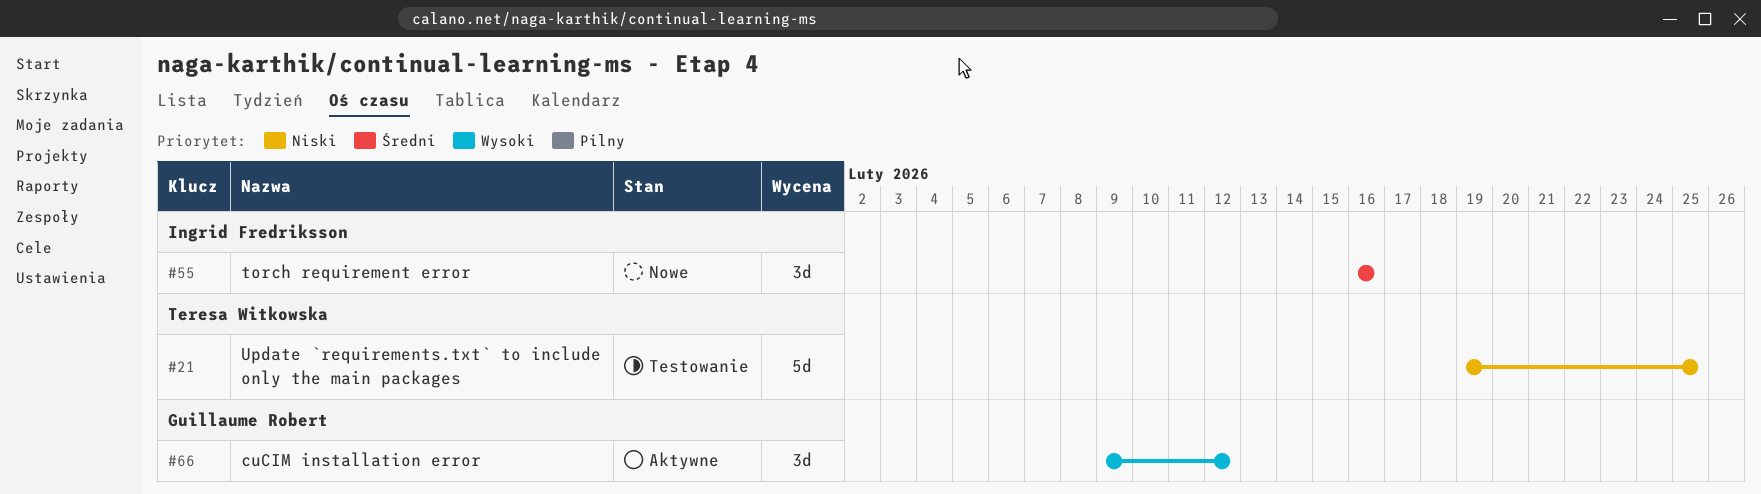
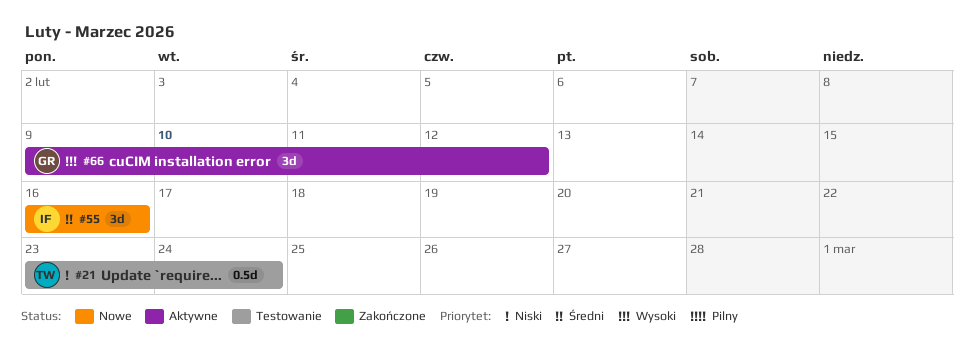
#21, estimate: 5d -> 0.5d
#21, start: Feb 19 -> Feb 23
#21, due: Feb 25 -> Feb 24

